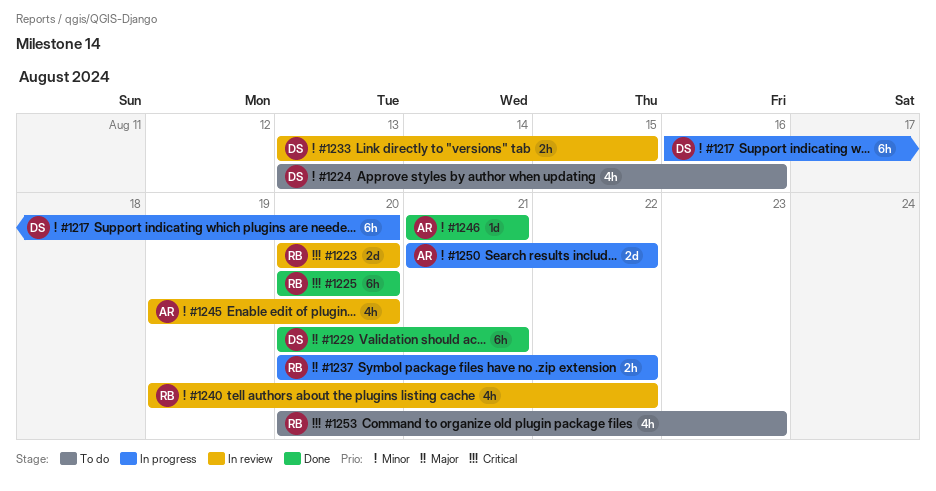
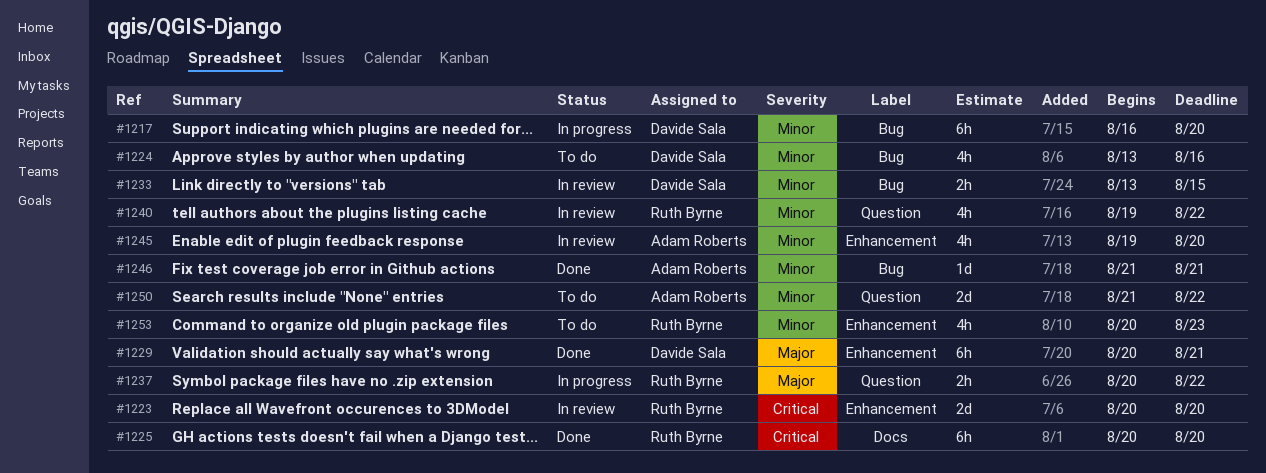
#1250, status: In progress -> To do
#1253, priority: Critical -> Minor

